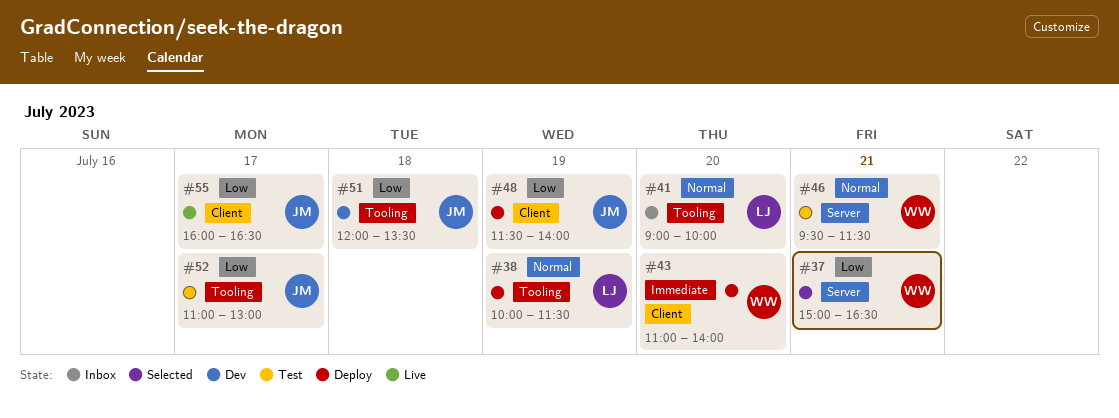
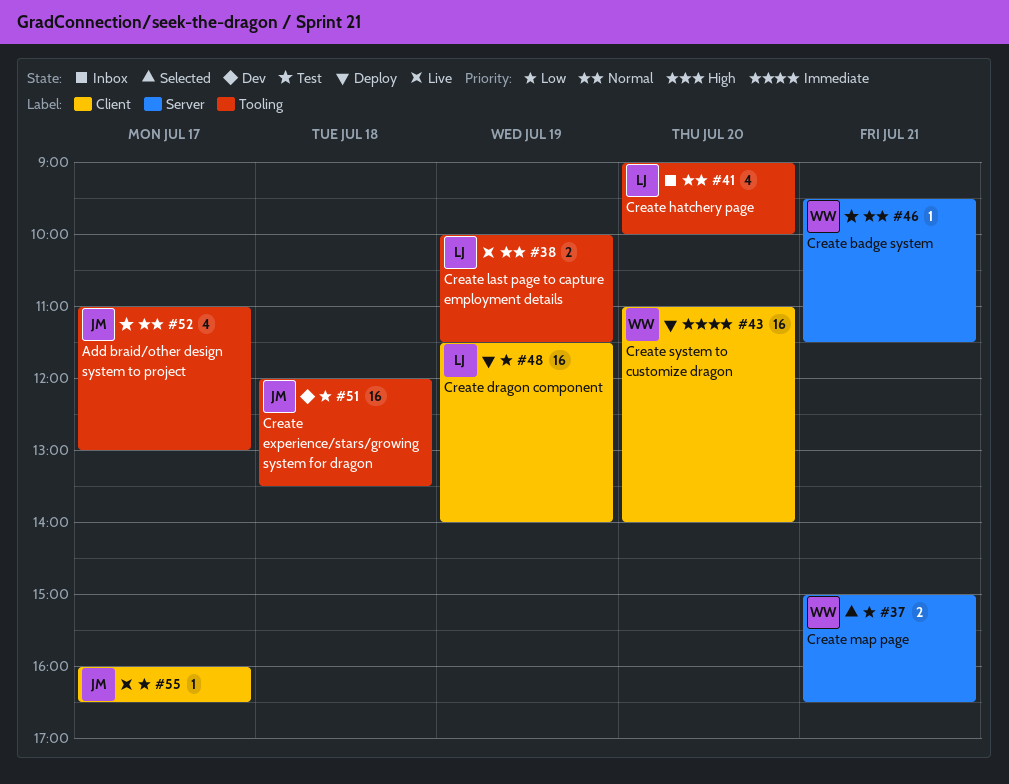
#38, status: Deploy -> Live
#48, owner: JM -> LJ
#52, priority: Low -> Normal

